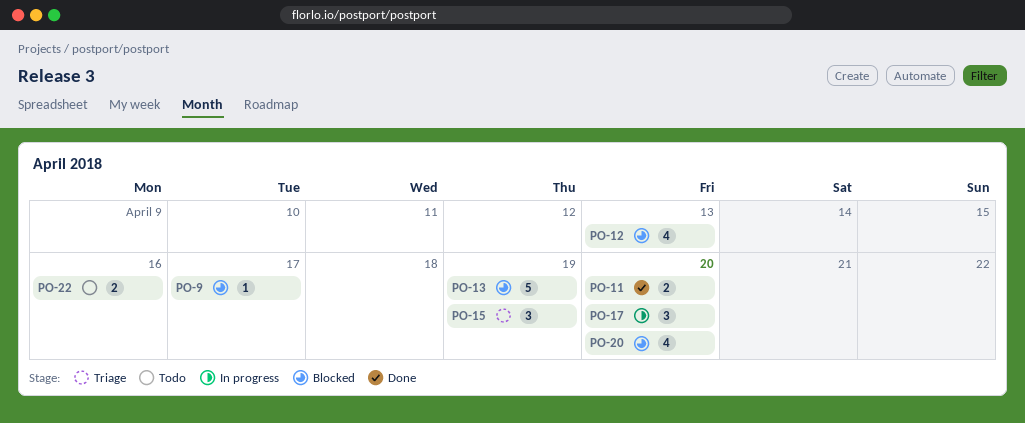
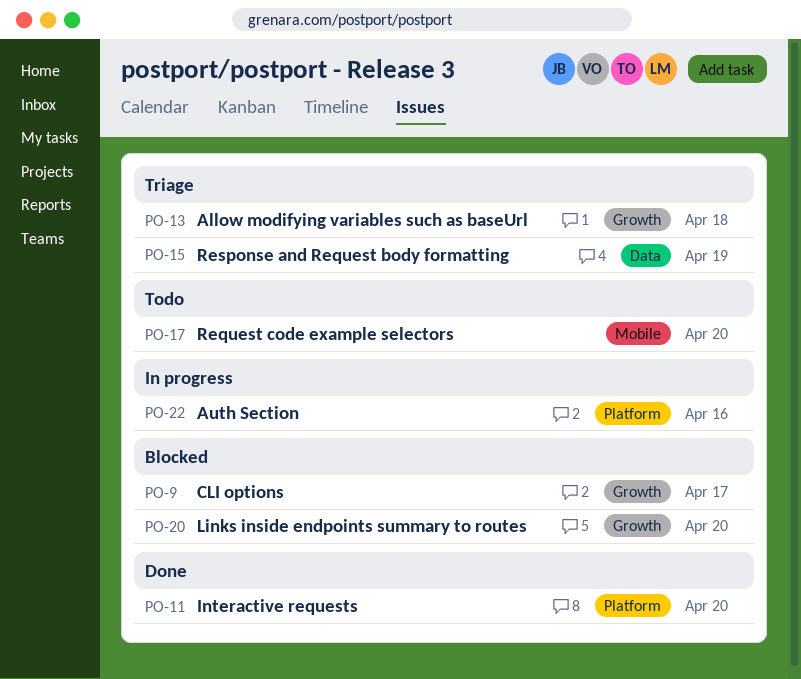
PO-12: present -> none
PO-13, status: Blocked -> Triage
PO-13, due: Apr 19 -> Apr 18
PO-17, status: In progress -> Todo
PO-22, status: Todo -> In progress

